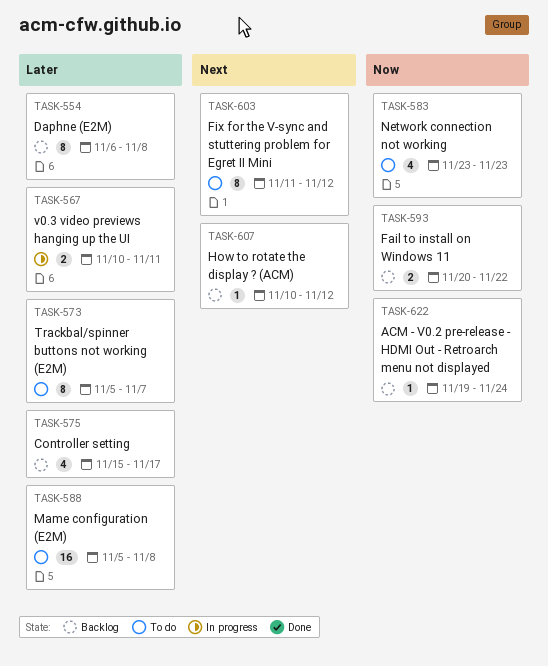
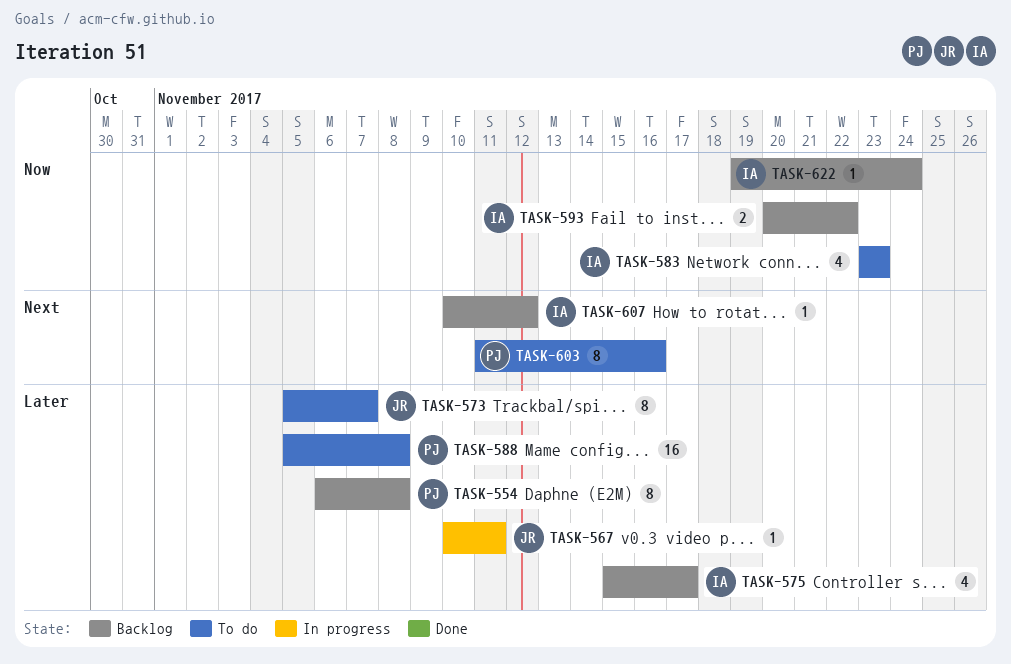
TASK-567, estimate: 2 -> 1
TASK-603, due: Nov 12 -> Nov 16

